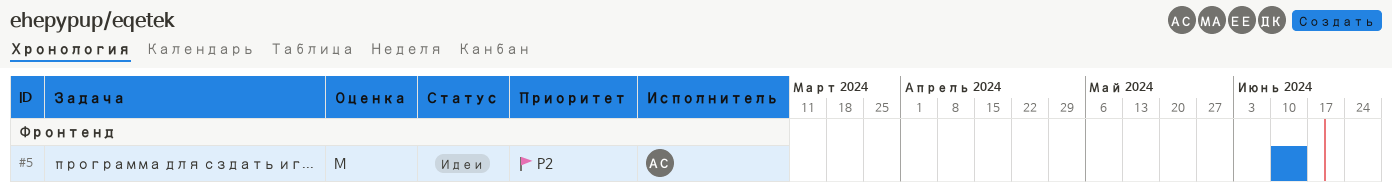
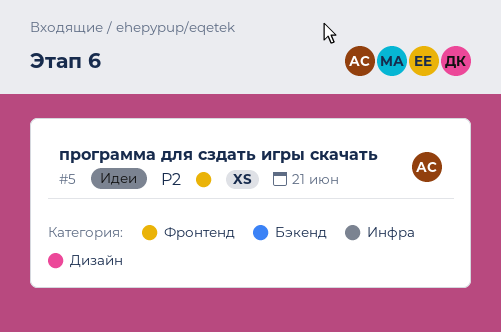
#5, estimate: M -> XS
#5, due: Jun 14 -> Jun 21

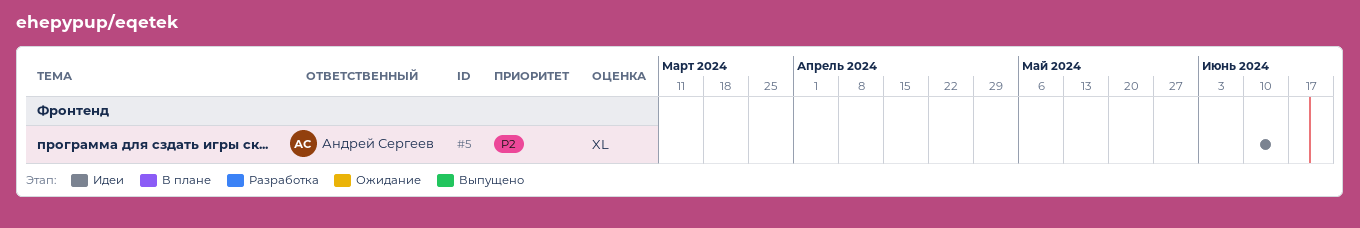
#5, estimate: XS -> XL
#5, due: Jun 21 -> Jun 14

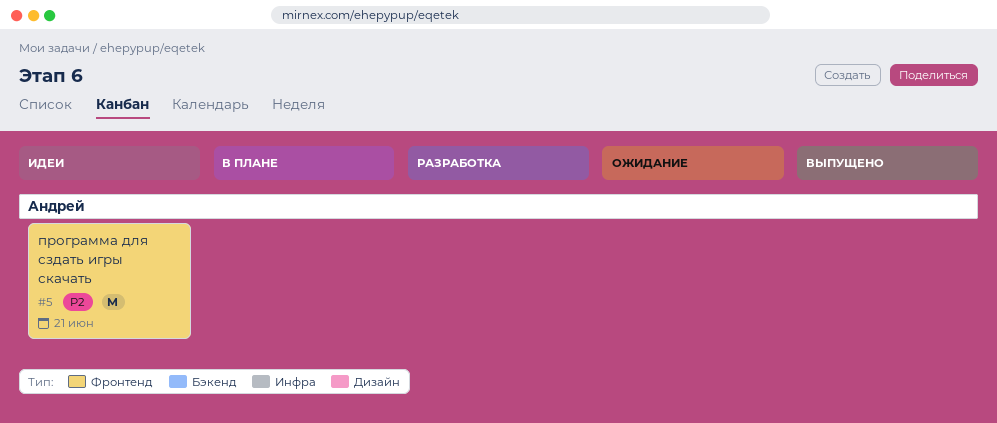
#5, estimate: XL -> M
#5, due: Jun 14 -> Jun 21

